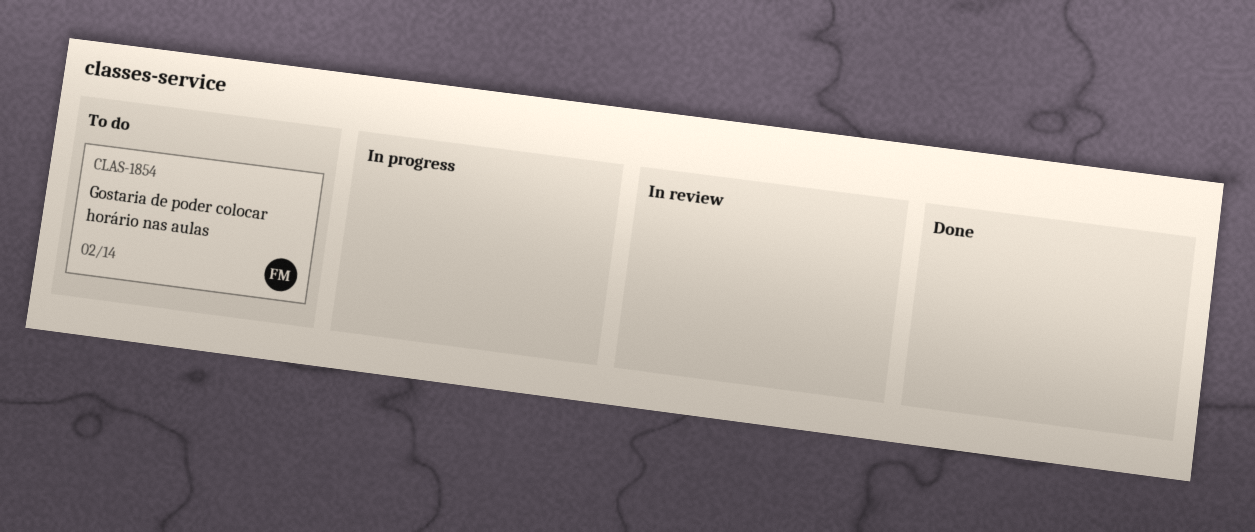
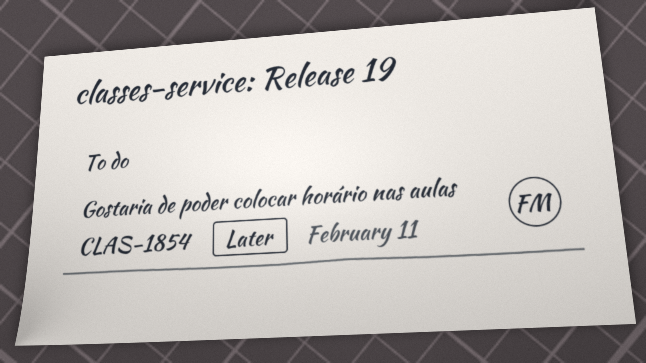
CLAS-1854, due: Feb 14 -> Feb 11

